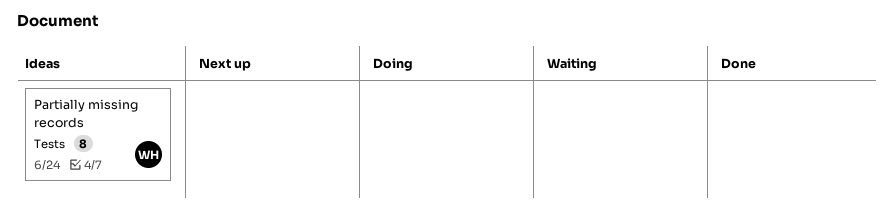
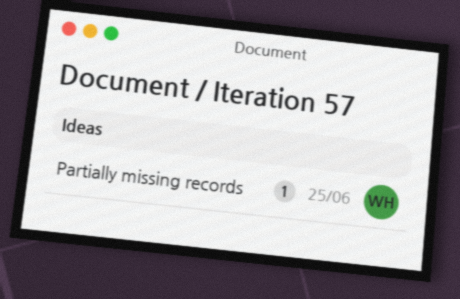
Partially missing records, estimate: 8 -> 1
Partially missing records, due: Jun 24 -> Jun 25

